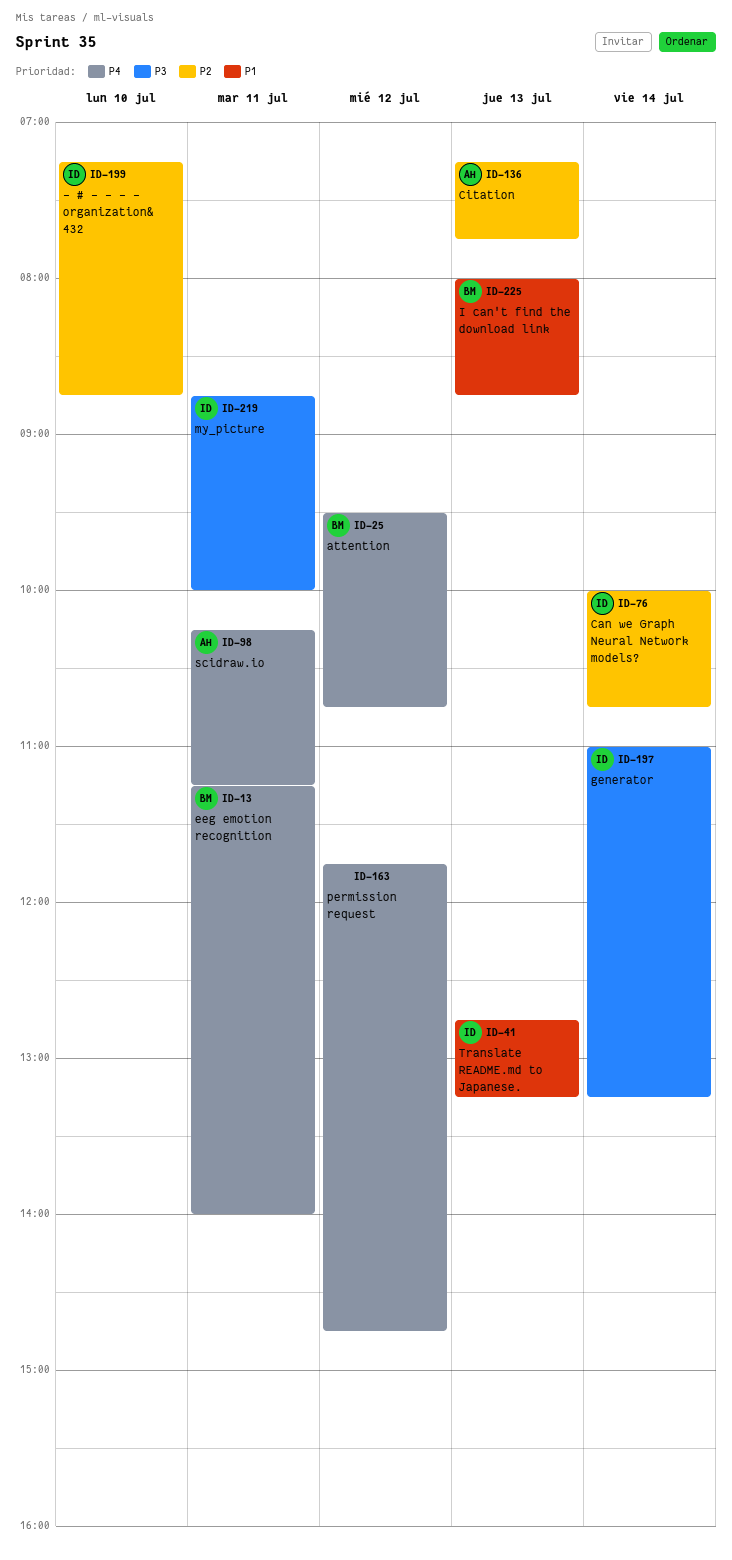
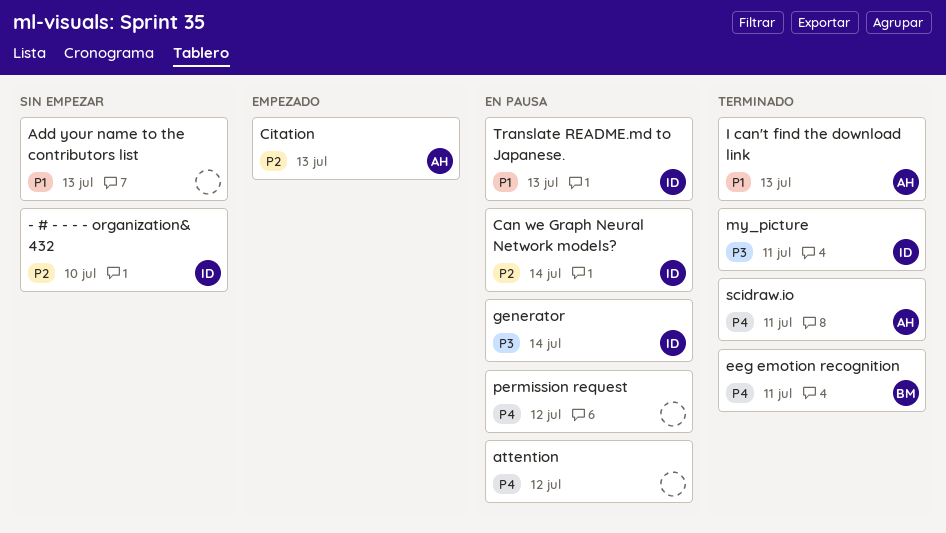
Add your name to the contributors list: none -> present
attention, owner: BM -> none
I can't find the download link, owner: BM -> AH

